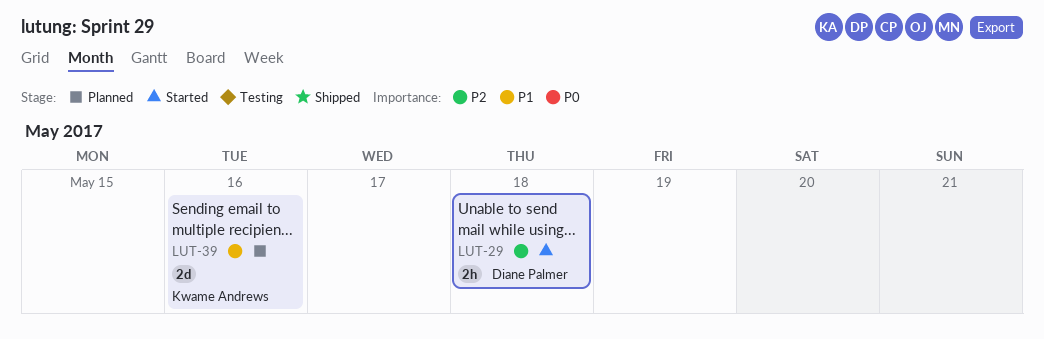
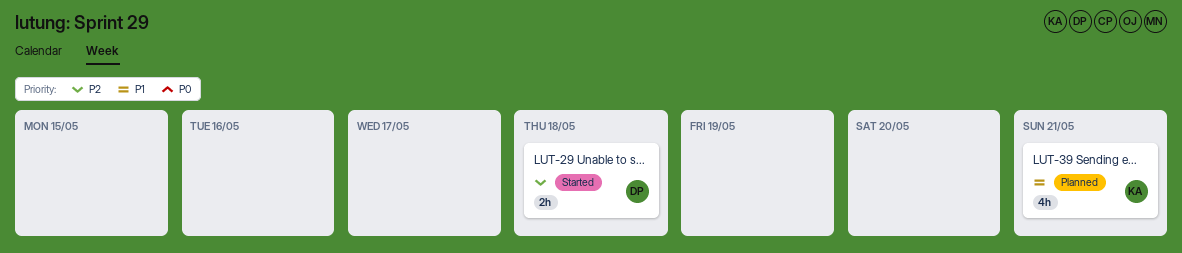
LUT-39, estimate: 2d -> 4h
LUT-39, due: May 16 -> May 21

